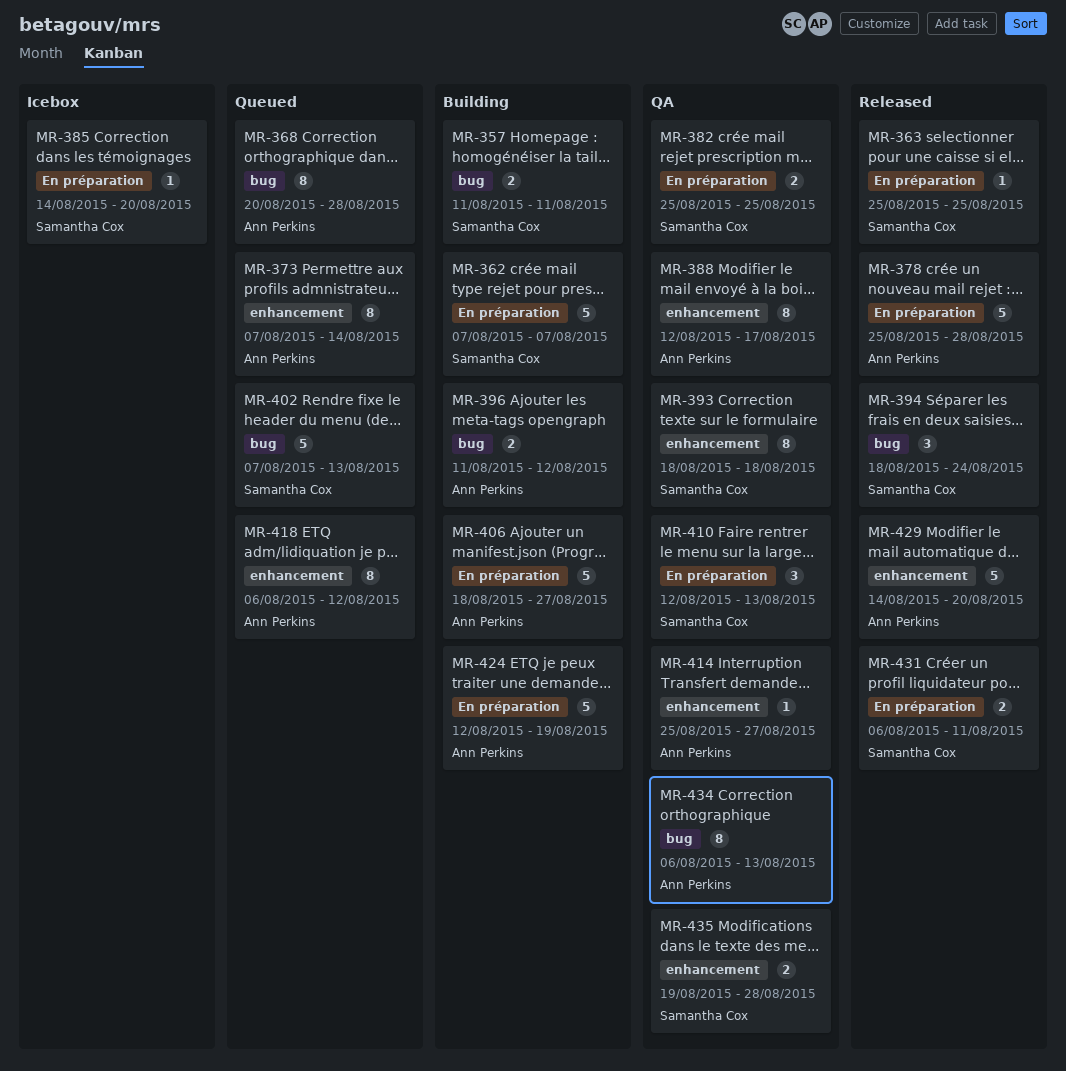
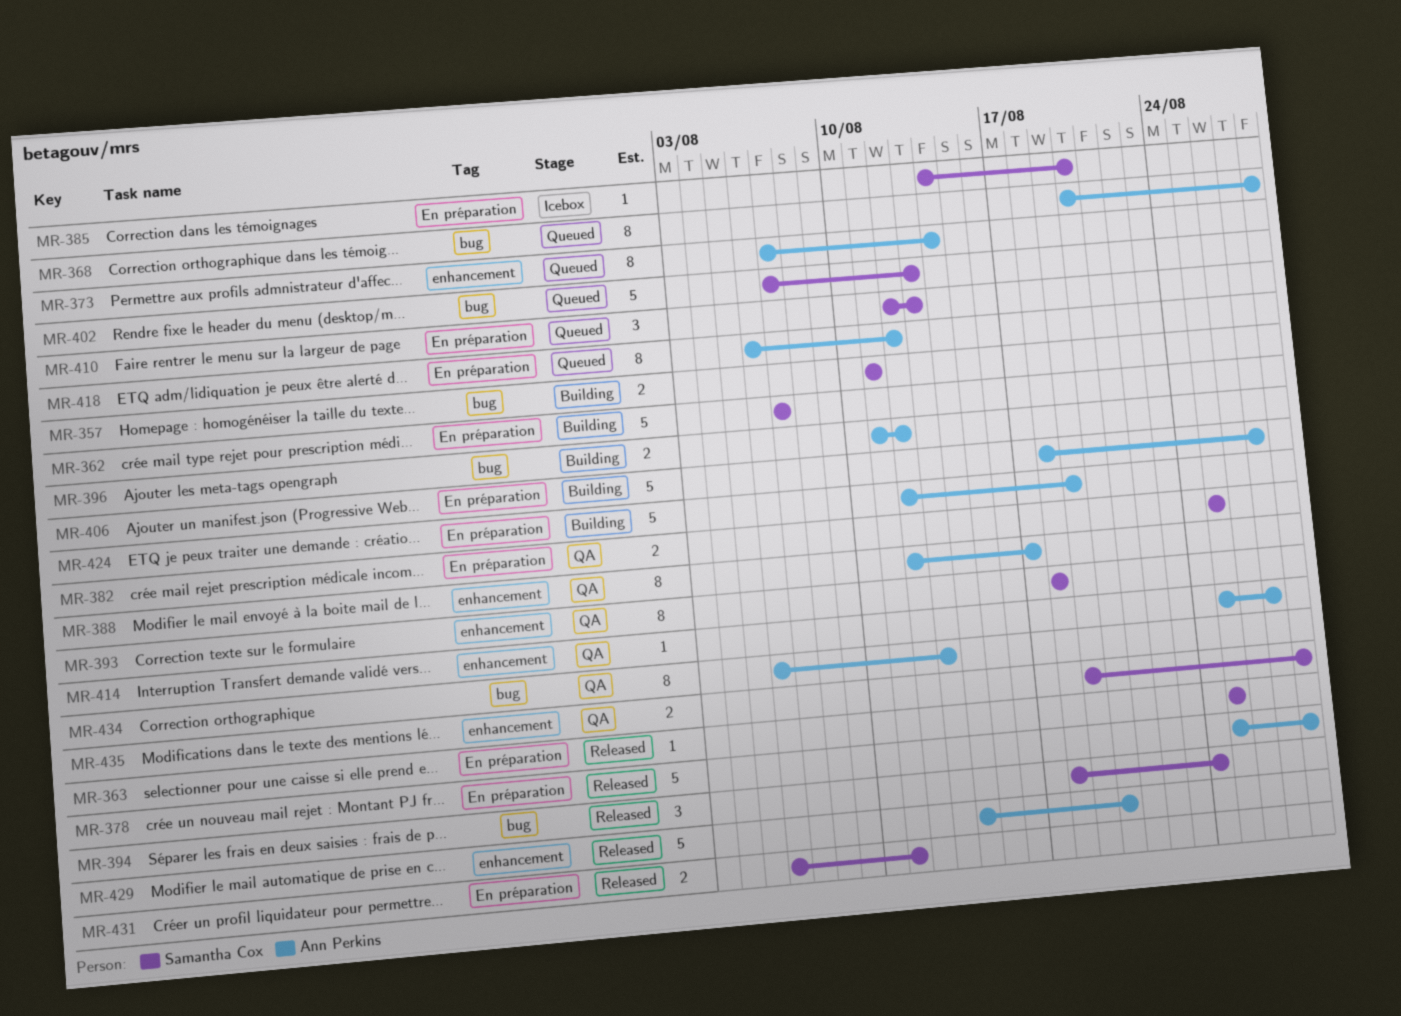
MR-410, status: QA -> Queued
MR-418, label: enhancement -> En préparation

